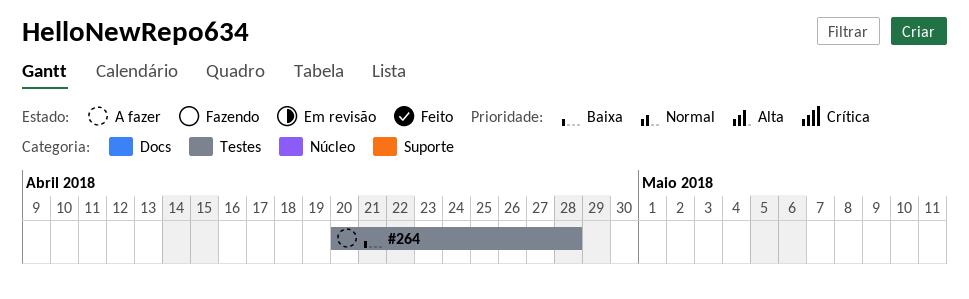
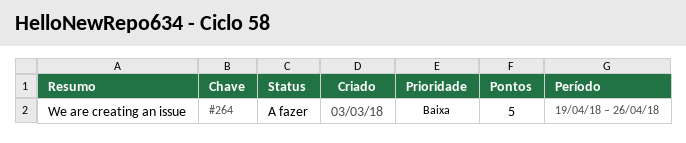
#264, start: Apr 20 -> Apr 19
#264, due: Apr 28 -> Apr 26

